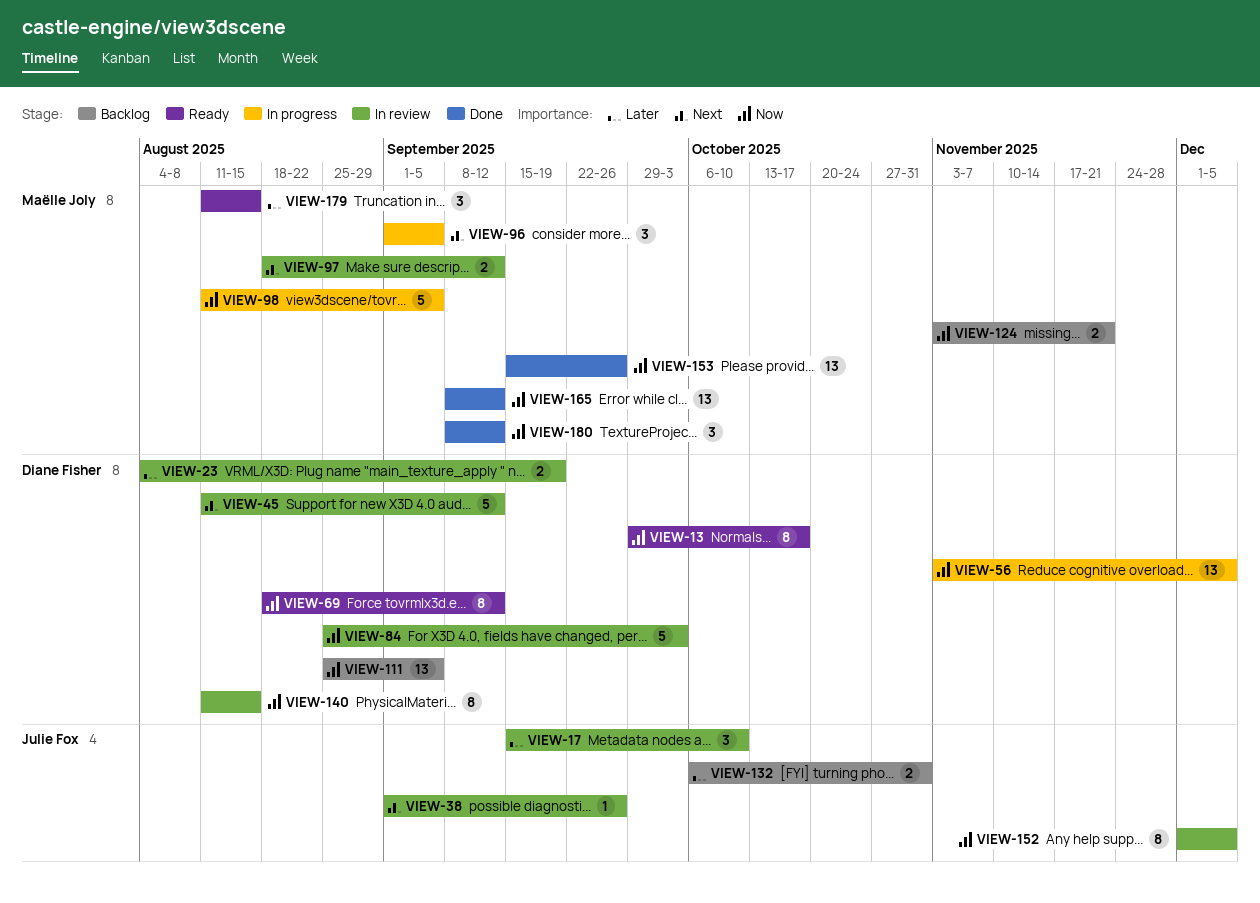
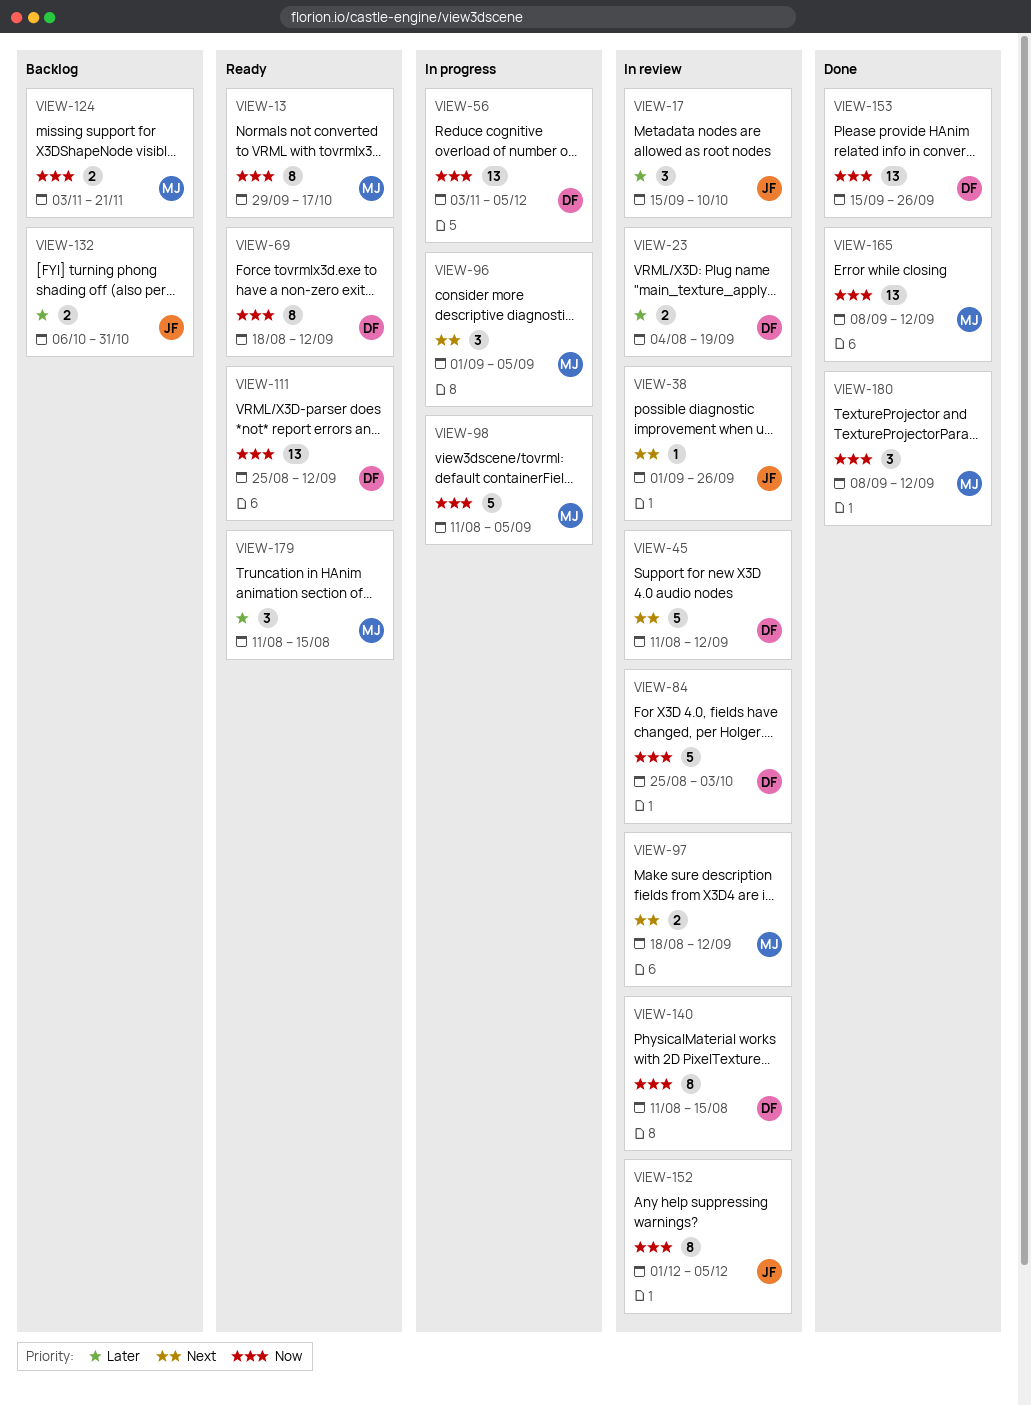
VIEW-13, owner: Diane Fisher -> Maëlle Joly
VIEW-111, status: Backlog -> Ready
VIEW-111, due: Sep 5 -> Sep 12
VIEW-153, owner: Maëlle Joly -> Diane Fisher

